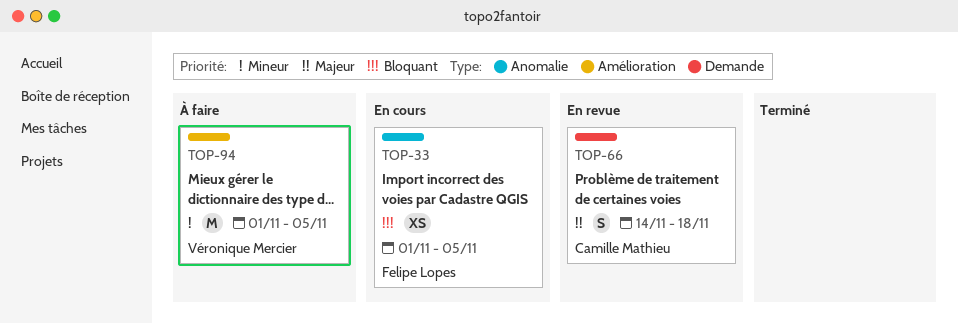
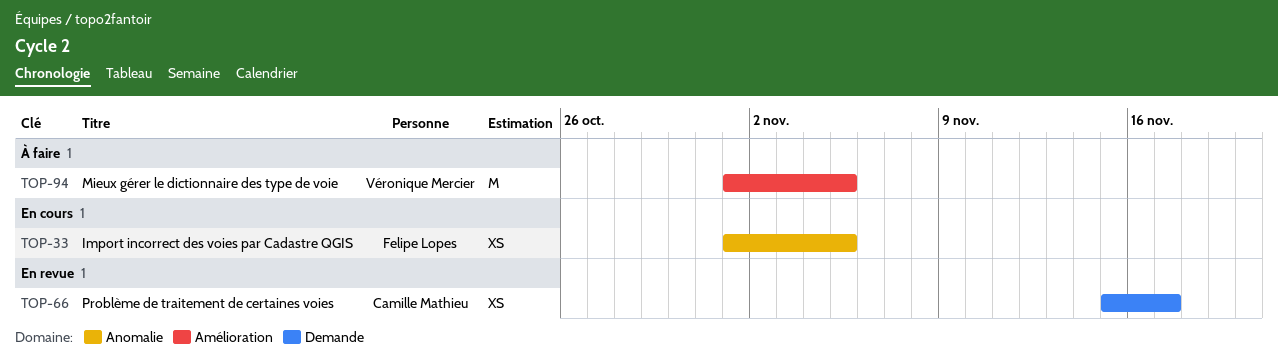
TOP-66, estimate: S -> XS
TOP-66, start: Nov 14 -> Nov 15
TOP-66, due: Nov 18 -> Nov 17

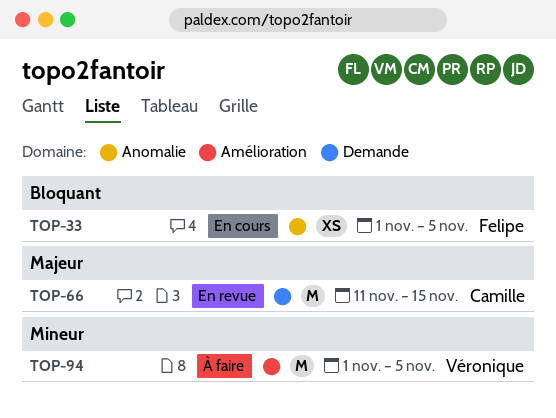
TOP-66, estimate: XS -> M
TOP-66, start: Nov 15 -> Nov 11
TOP-66, due: Nov 17 -> Nov 15

